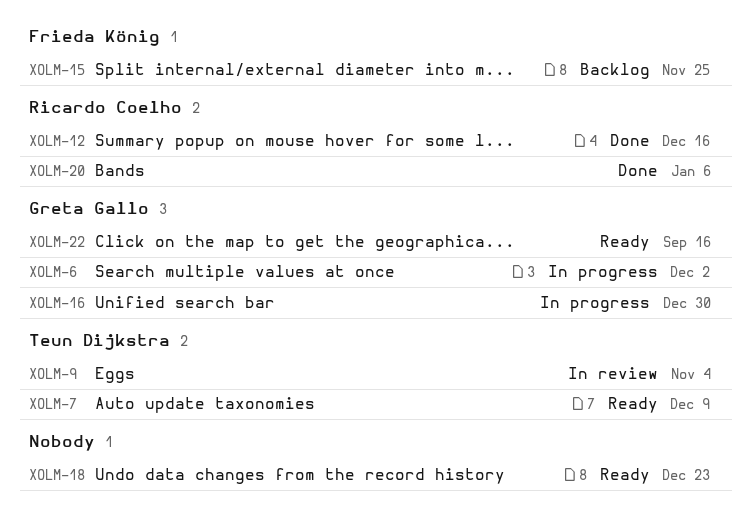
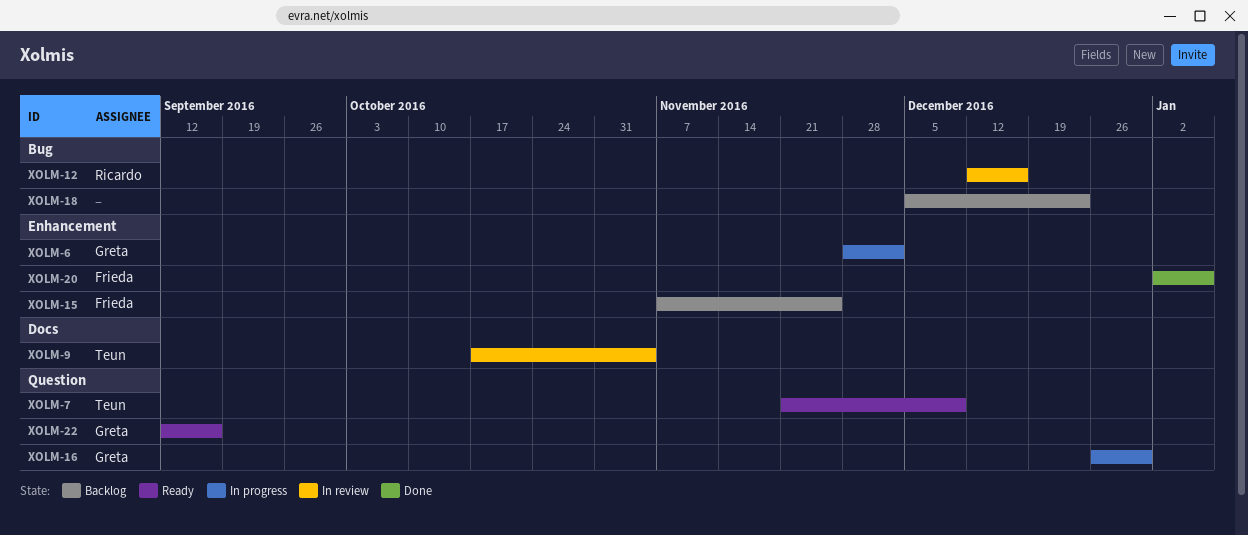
XOLM-12, status: Done -> In review
XOLM-18, status: Ready -> Backlog
XOLM-20, owner: Ricardo Coelho -> Frieda König

